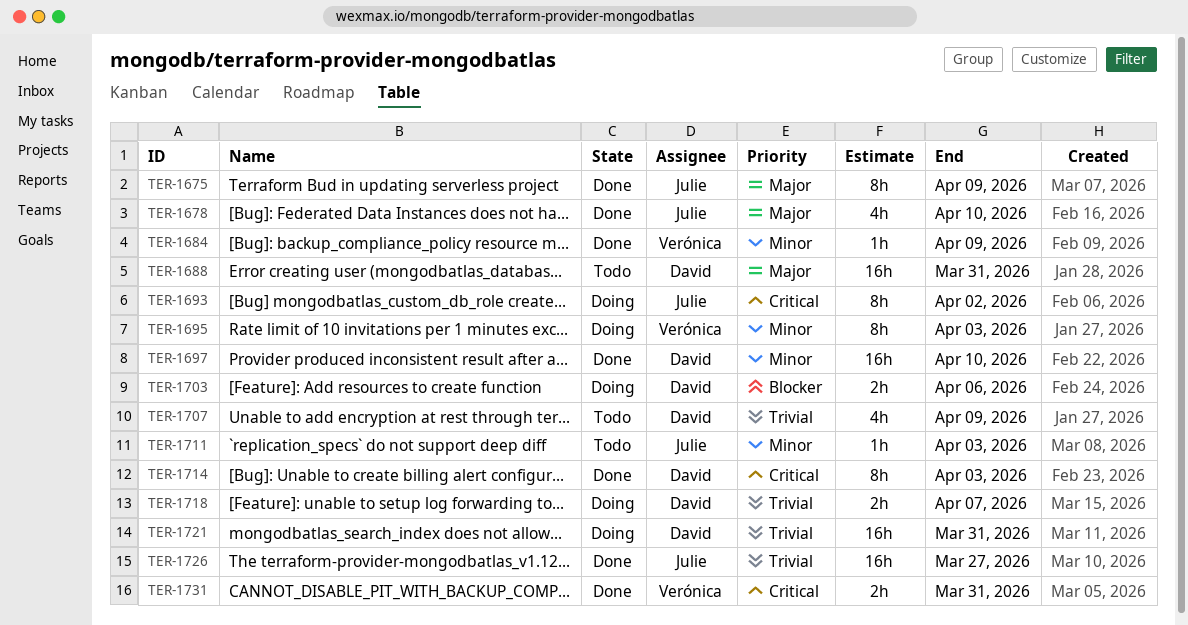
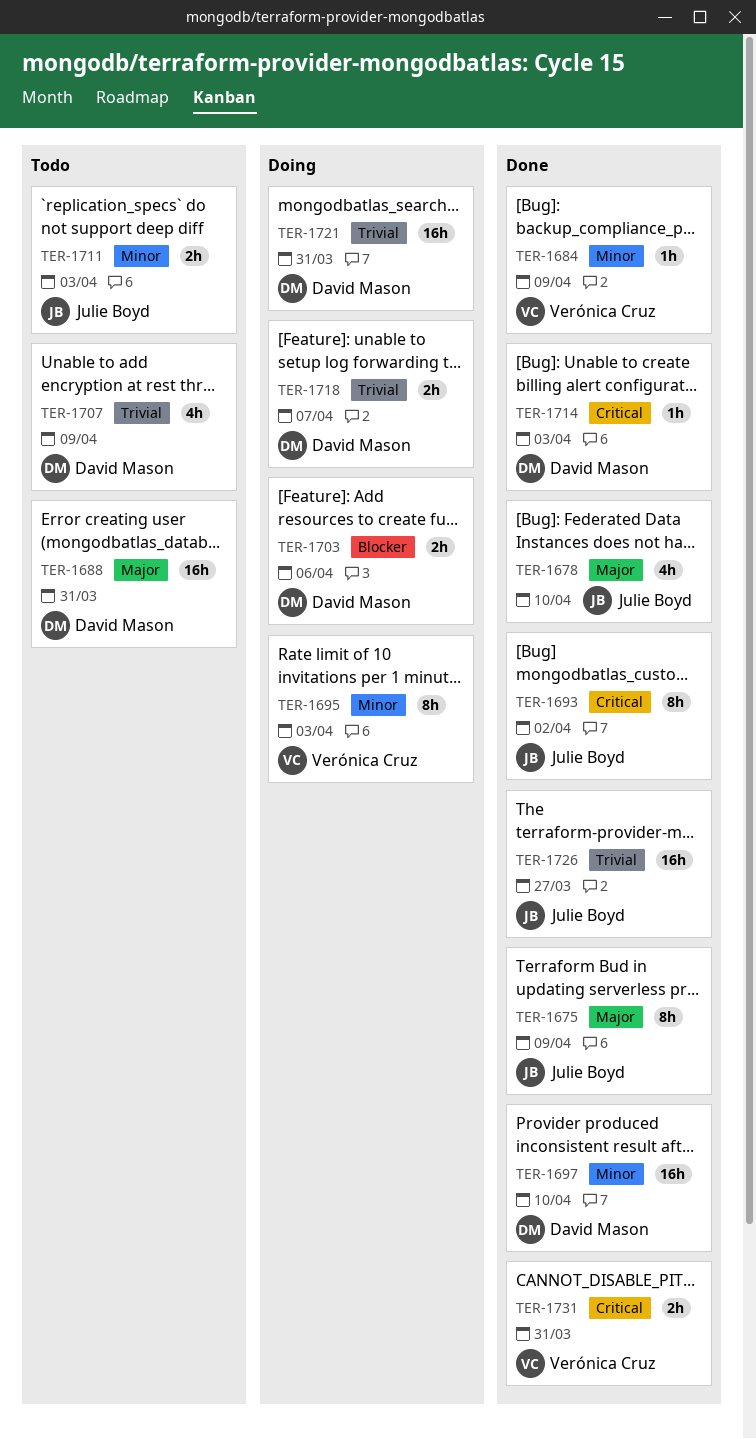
TER-1693, status: Doing -> Done
TER-1711, estimate: 1h -> 2h
TER-1714, estimate: 8h -> 1h

